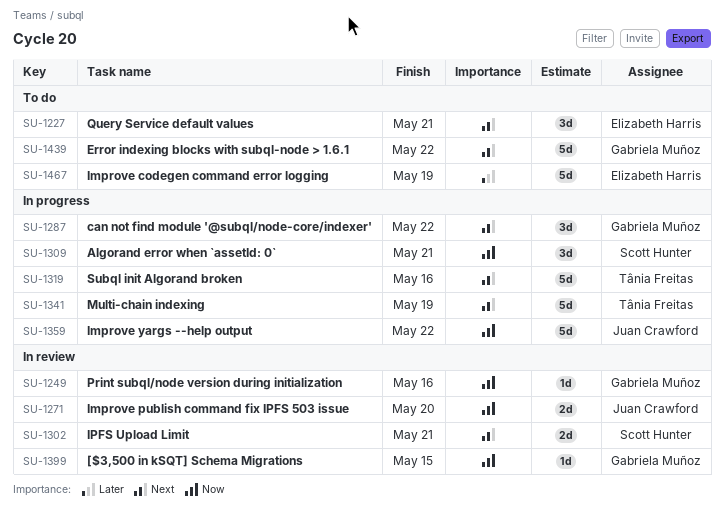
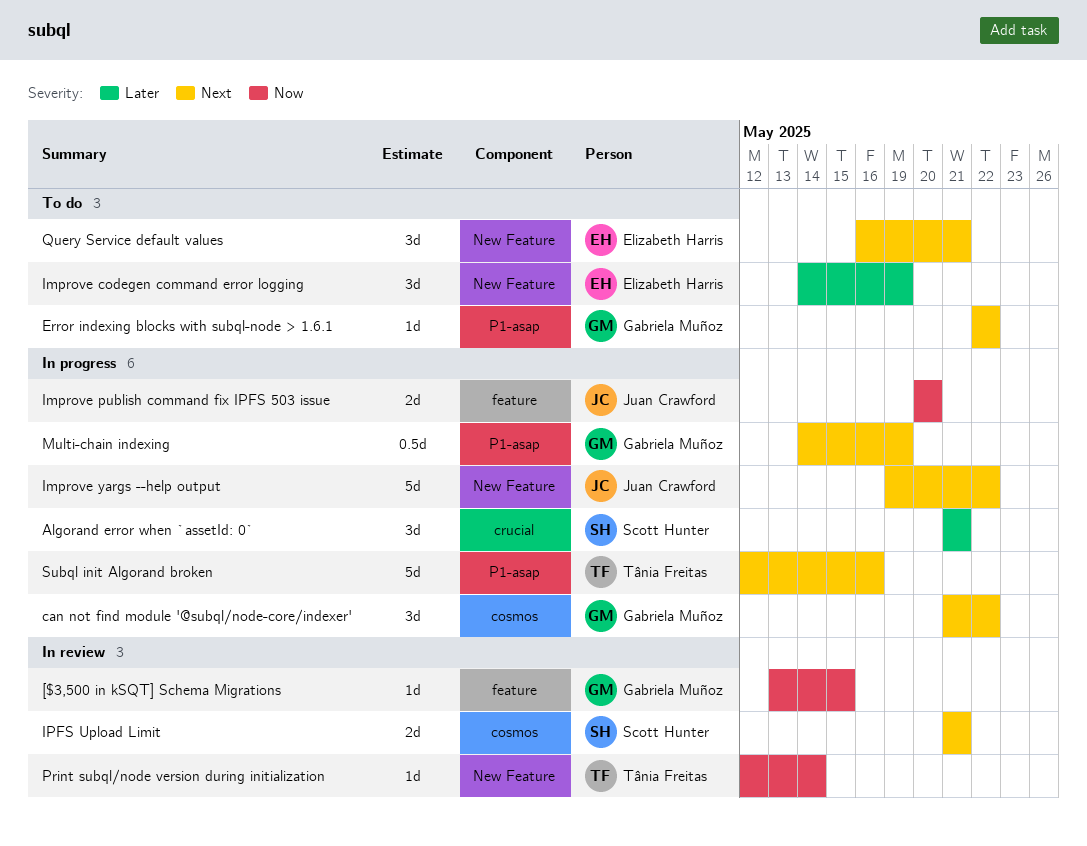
Algorand error when `assetId: 0`, priority: Now -> Later
Error indexing blocks with subql-node > 1.6.1, estimate: 5d -> 1d
Improve codegen command error logging, estimate: 5d -> 3d
Improve publish command fix IPFS 503 issue, status: In review -> In progress
Improve yargs --help output, priority: Now -> Next
Multi-chain indexing, owner: Tânia Freitas -> Gabriela Muñoz
Multi-chain indexing, estimate: 5d -> 0.5d
Print subql/node version during initialization, owner: Gabriela Muñoz -> Tânia Freitas
Print subql/node version during initialization, due: May 16 -> May 14

